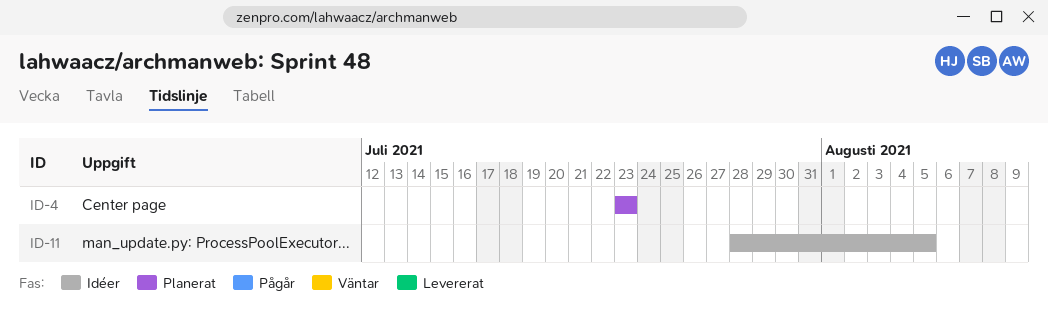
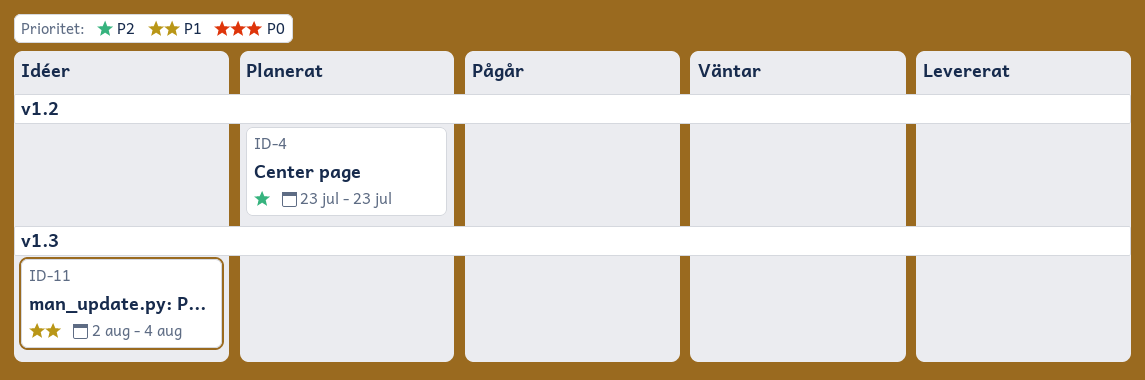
ID-11, start: Jul 28 -> Aug 2
ID-11, due: Aug 5 -> Aug 4

